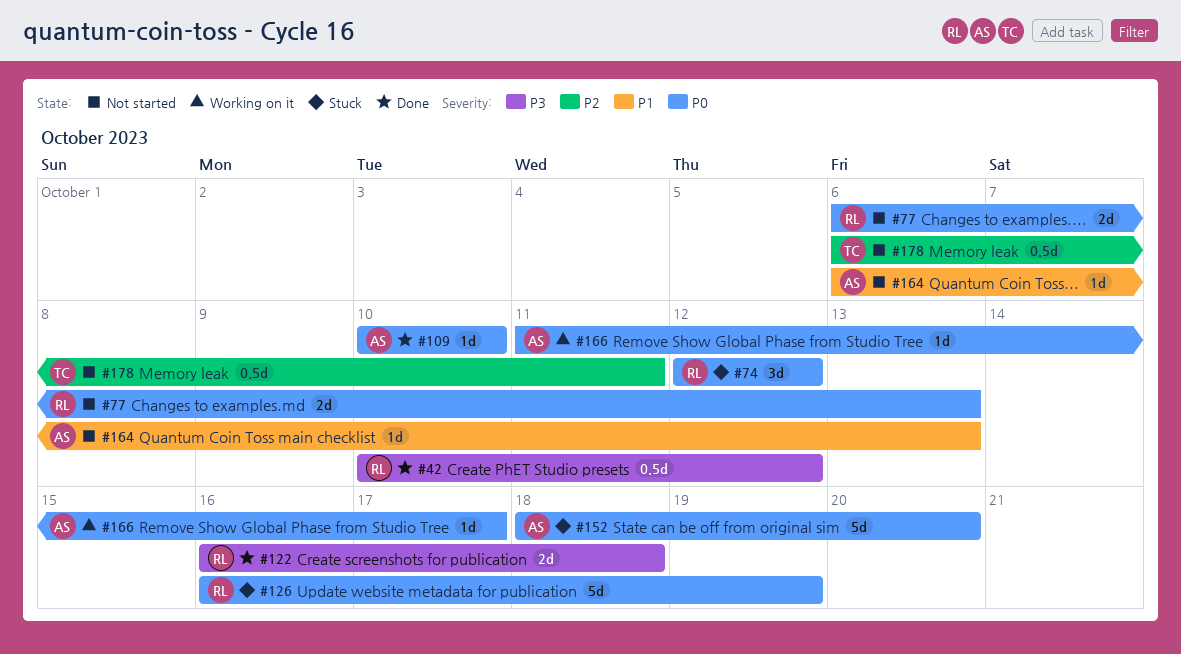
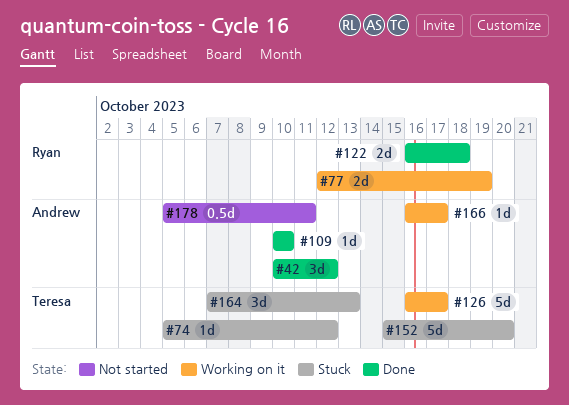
#42, owner: Ryan -> Andrew
#42, estimate: 0.5d -> 3d
#74, owner: Ryan -> Teresa
#74, estimate: 3d -> 1d
#74, start: Oct 12 -> Oct 5
#77, status: Not started -> Working on it
#77, start: Oct 6 -> Oct 12
#77, due: Oct 13 -> Oct 19
#126, status: Stuck -> Working on it
#126, owner: Ryan -> Teresa
#126, due: Oct 19 -> Oct 17
#152, owner: Andrew -> Teresa
#152, start: Oct 18 -> Oct 15
#164, status: Not started -> Stuck
#164, owner: Andrew -> Teresa
#164, estimate: 1d -> 3d
#164, start: Oct 6 -> Oct 7
#166, start: Oct 11 -> Oct 16
#178, owner: Teresa -> Andrew
#178, start: Oct 6 -> Oct 5

